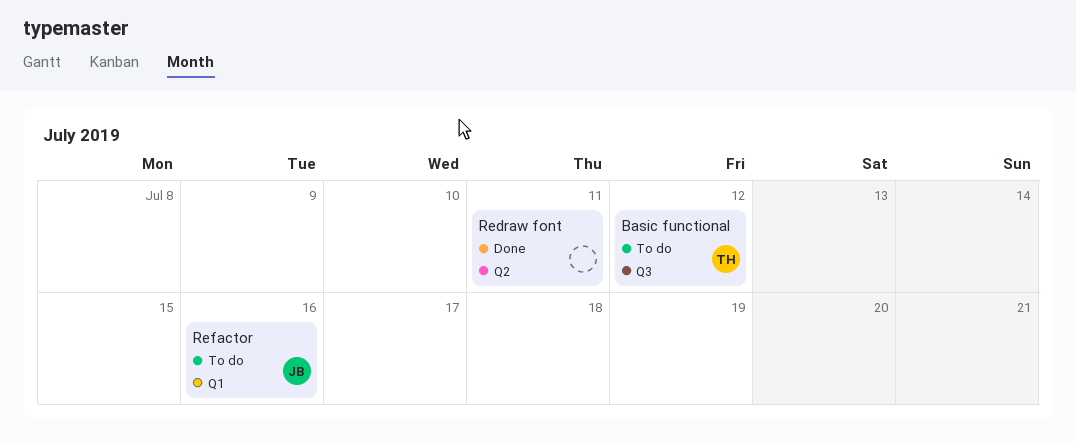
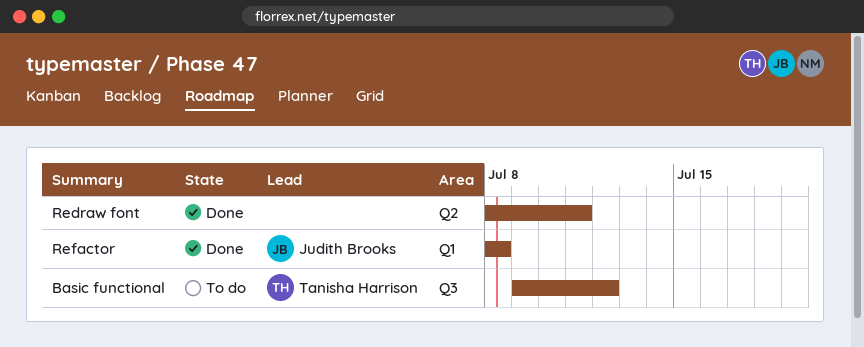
Refactor, status: To do -> Done
Refactor, due: Jul 16 -> Jul 8

